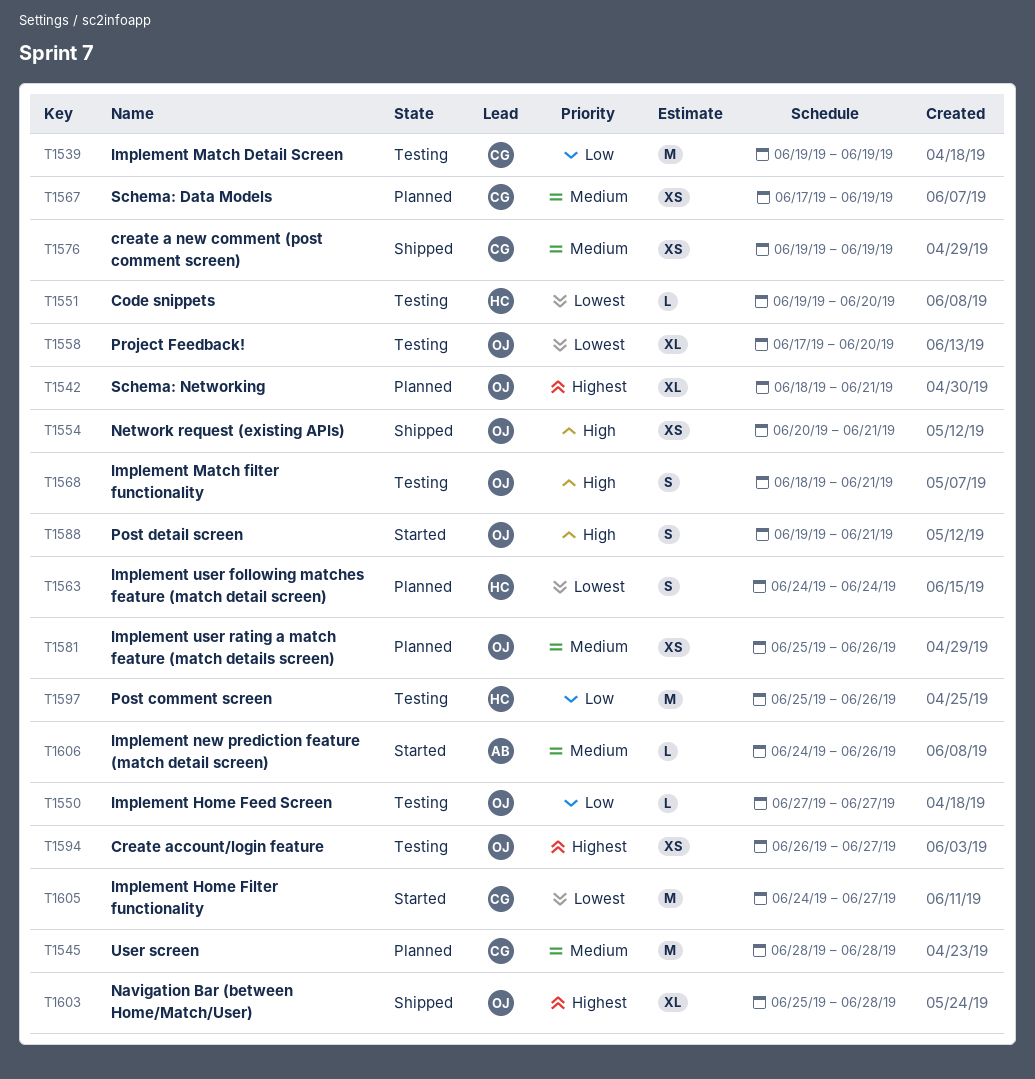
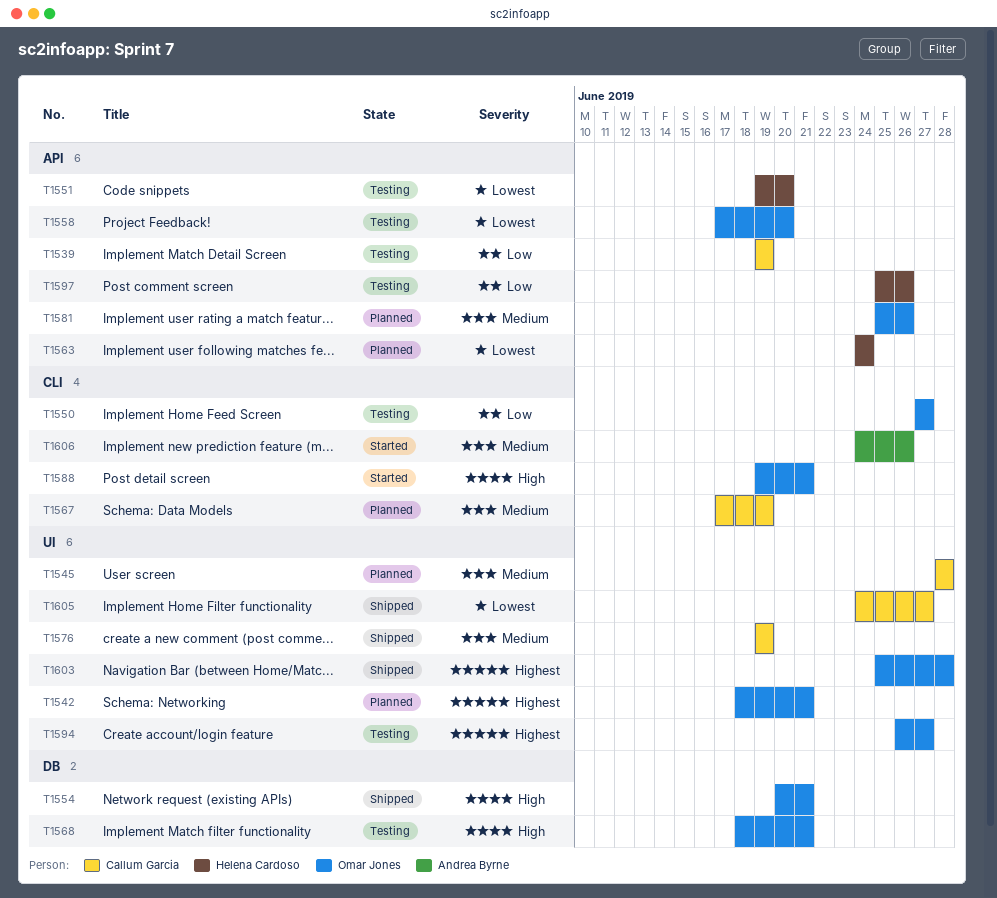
T1605, status: Started -> Shipped

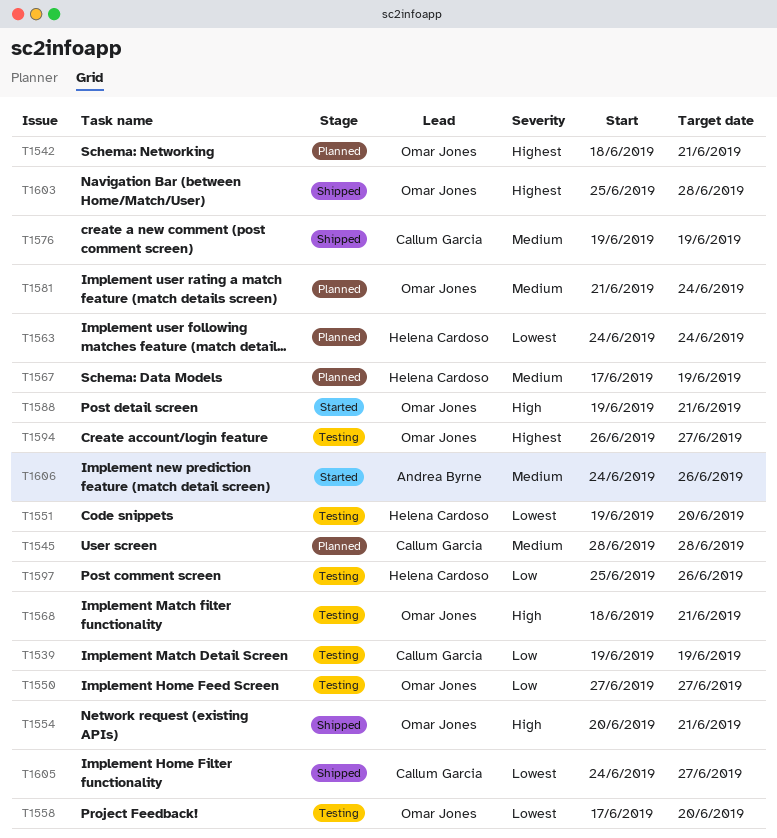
T1567, owner: Callum Garcia -> Helena Cardoso
T1581, start: Jun 25 -> Jun 21
T1581, due: Jun 26 -> Jun 24

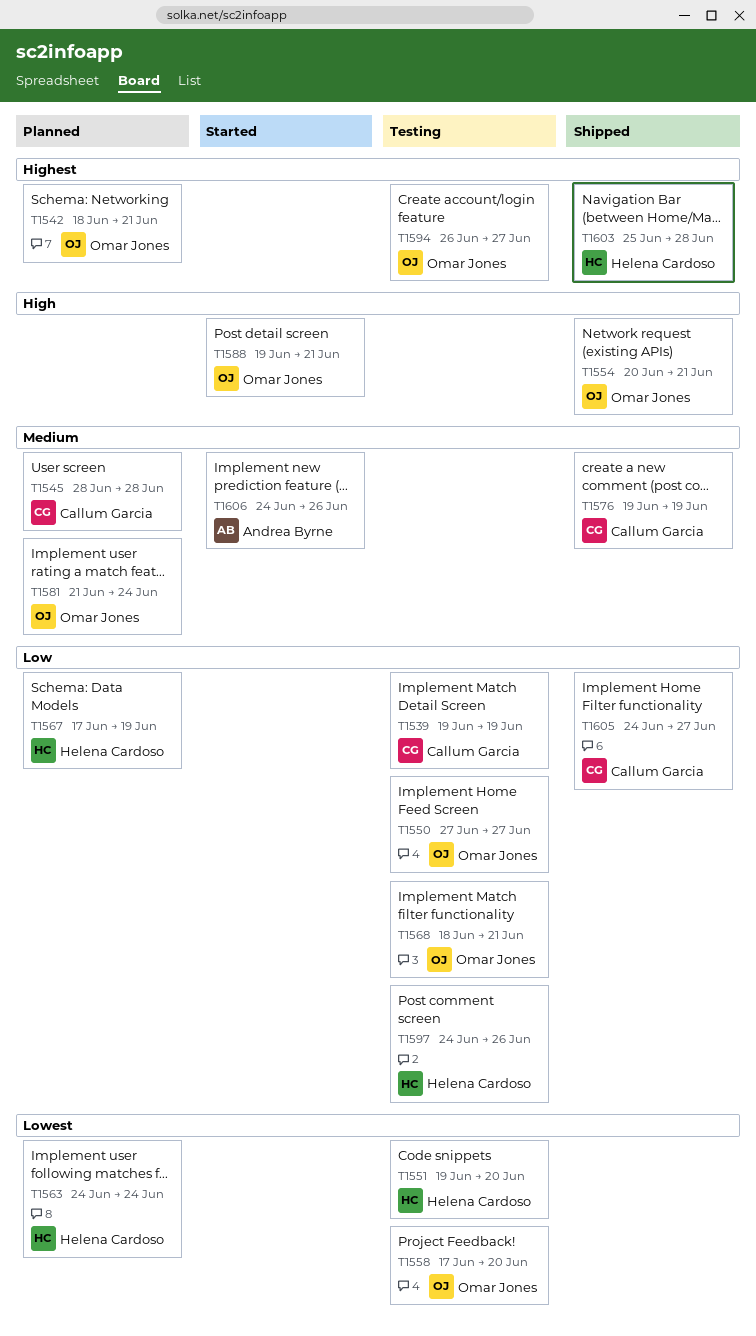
T1567, priority: Medium -> Low
T1568, priority: High -> Low
T1597, start: Jun 25 -> Jun 24
T1603, owner: Omar Jones -> Helena Cardoso
T1605, priority: Lowest -> Low

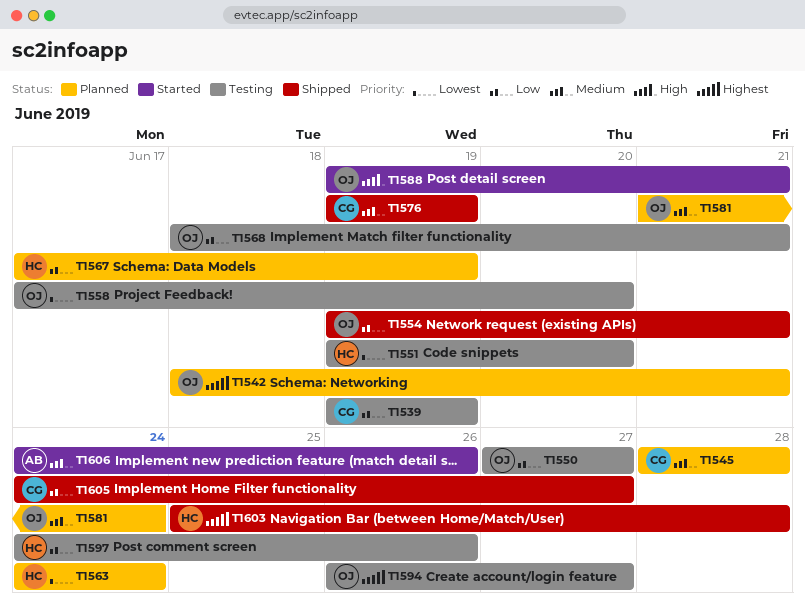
T1554, priority: High -> Low
T1554, start: Jun 20 -> Jun 19

